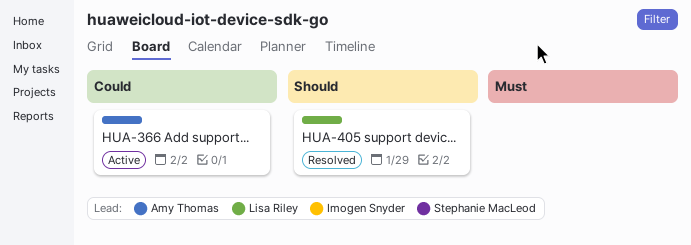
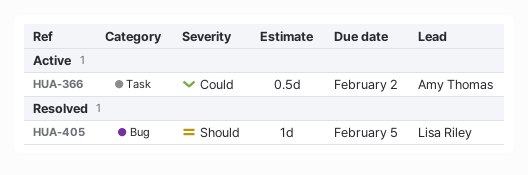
HUA-405, due: Jan 29 -> Feb 5

